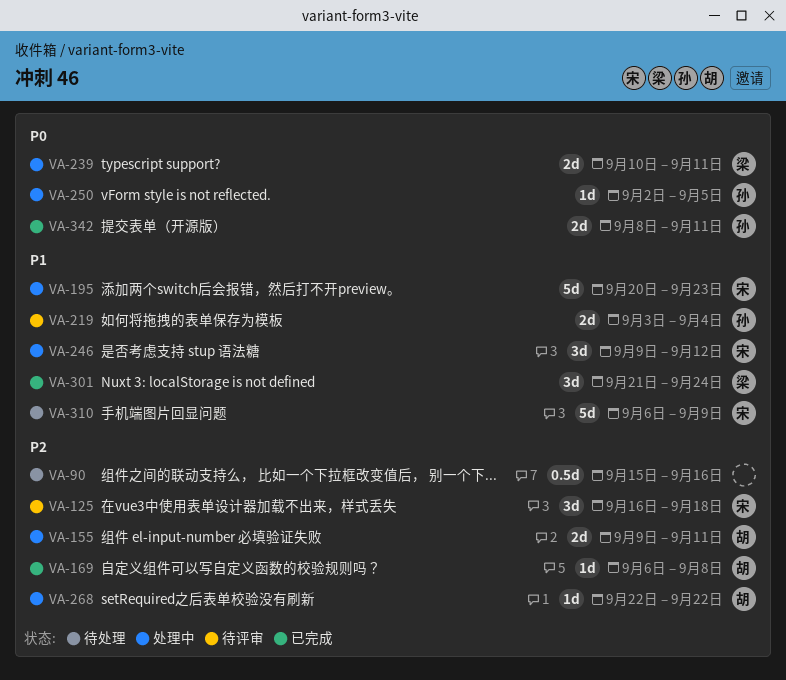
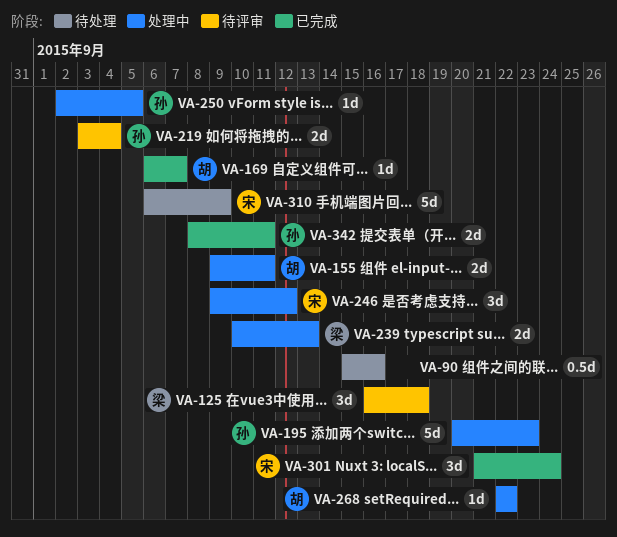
VA-125, owner: 宋 -> 梁
VA-169, due: Sep 8 -> Sep 7
VA-195, owner: 宋 -> 孙
VA-239, due: Sep 11 -> Sep 13
VA-301, owner: 梁 -> 宋

